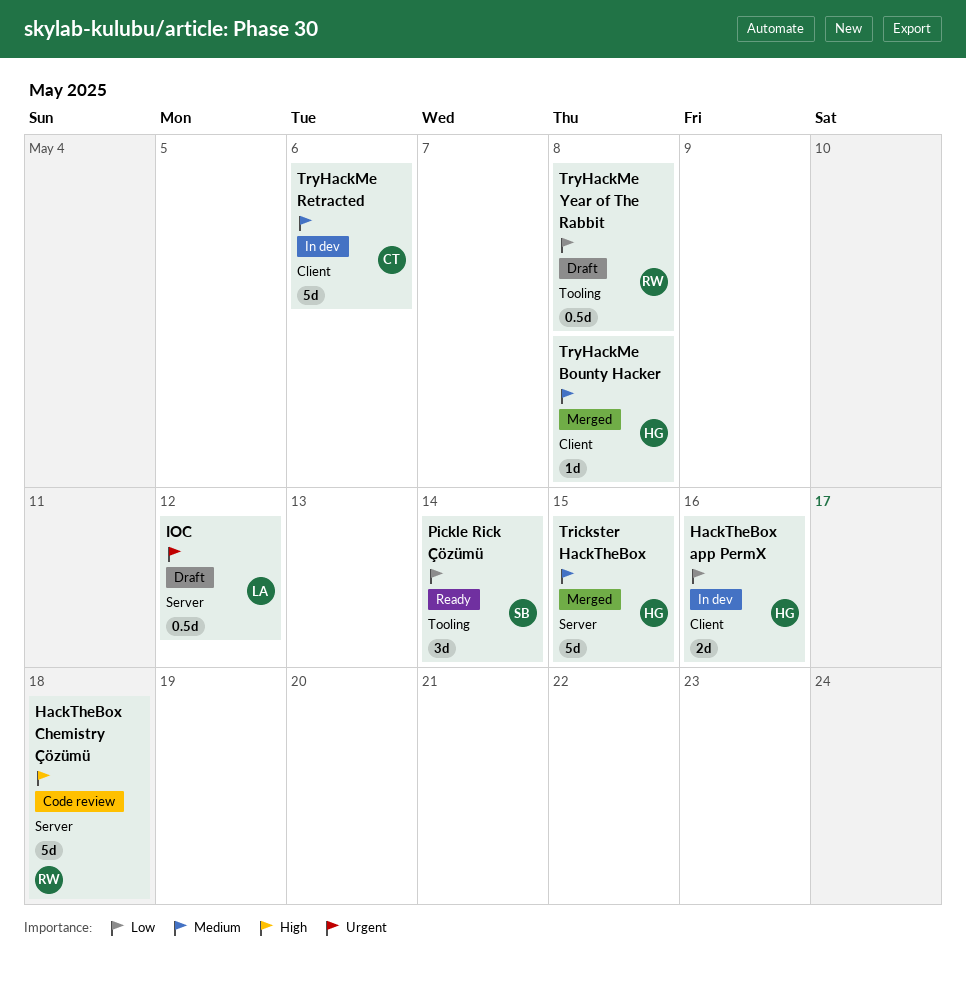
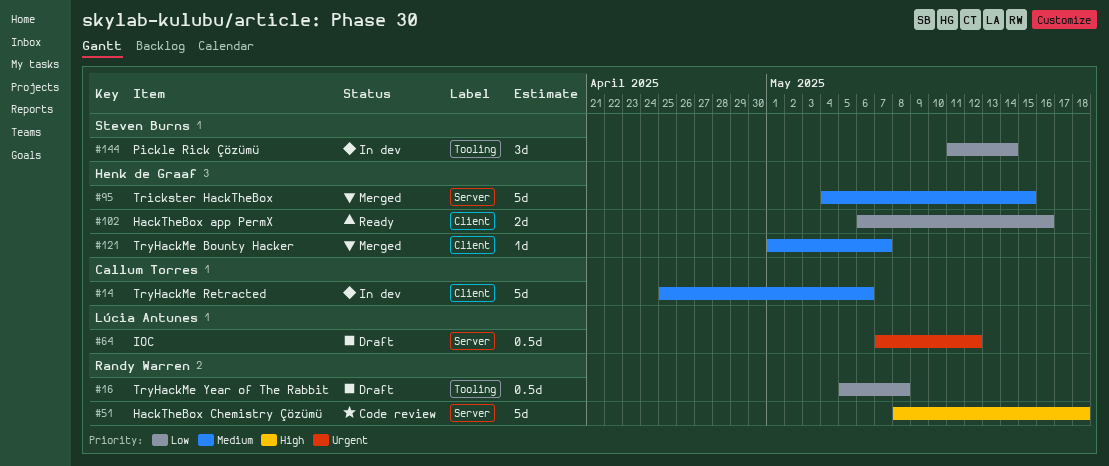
HackTheBox app PermX, status: In dev -> Ready
Pickle Rick Çözümü, status: Ready -> In dev
TryHackMe Bounty Hacker, due: May 8 -> May 7

